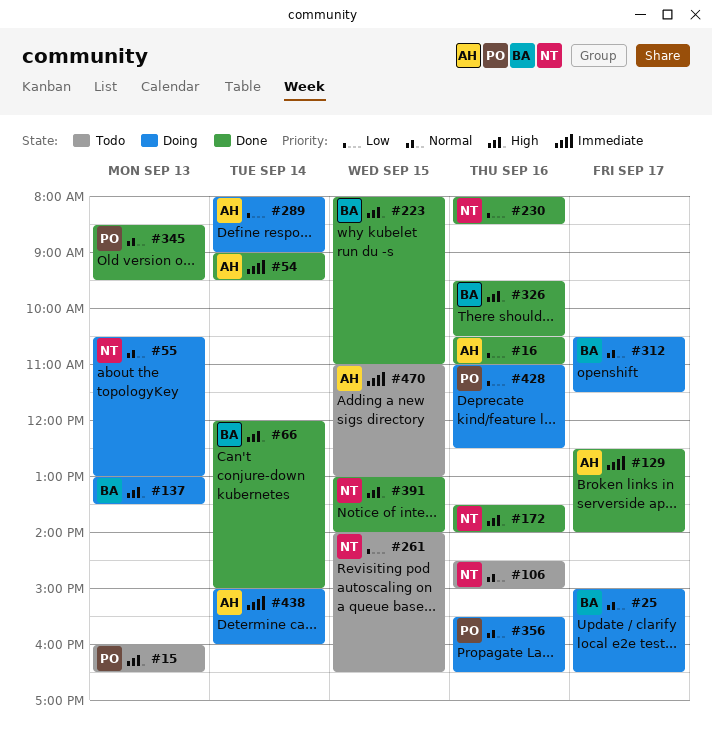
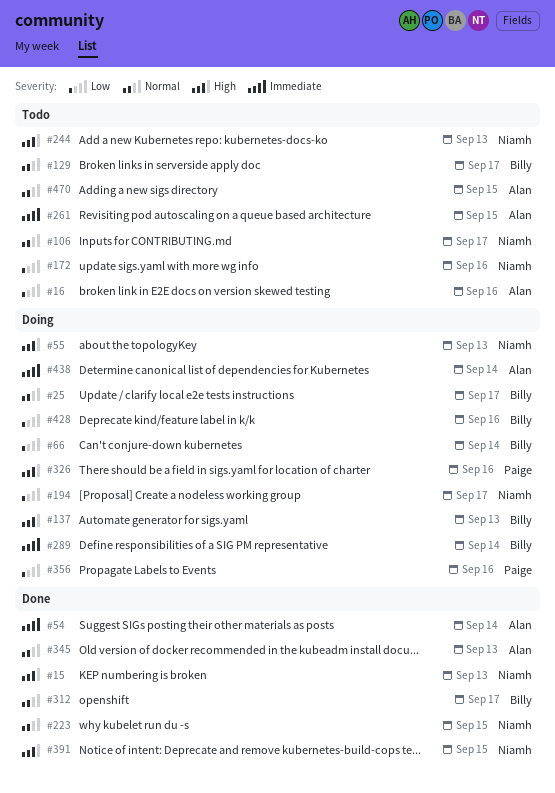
#15, status: Todo -> Done
#15, owner: Paige -> Niamh
#16, status: Done -> Todo
#55, priority: Normal -> High
#66, status: Done -> Doing
#66, priority: High -> Low
#106, day: Sep 16 -> Sep 17
#129, status: Done -> Todo
#129, owner: Alan -> Billy
#129, priority: Immediate -> Normal
#172, status: Done -> Todo
#172, priority: High -> Low
#194: none -> present
#223, owner: Billy -> Niamh
#223, priority: High -> Normal
#230: present -> none
#244: none -> present
#261, owner: Niamh -> Alan
#261, priority: Low -> Immediate
#289, owner: Alan -> Billy
#289, priority: Low -> Immediate
#312, status: Doing -> Done
#326, status: Done -> Doing
#326, owner: Billy -> Paige
#345, owner: Paige -> Alan
#356, priority: Normal -> Low
#428, owner: Paige -> Billy
#470, priority: Immediate -> Normal

